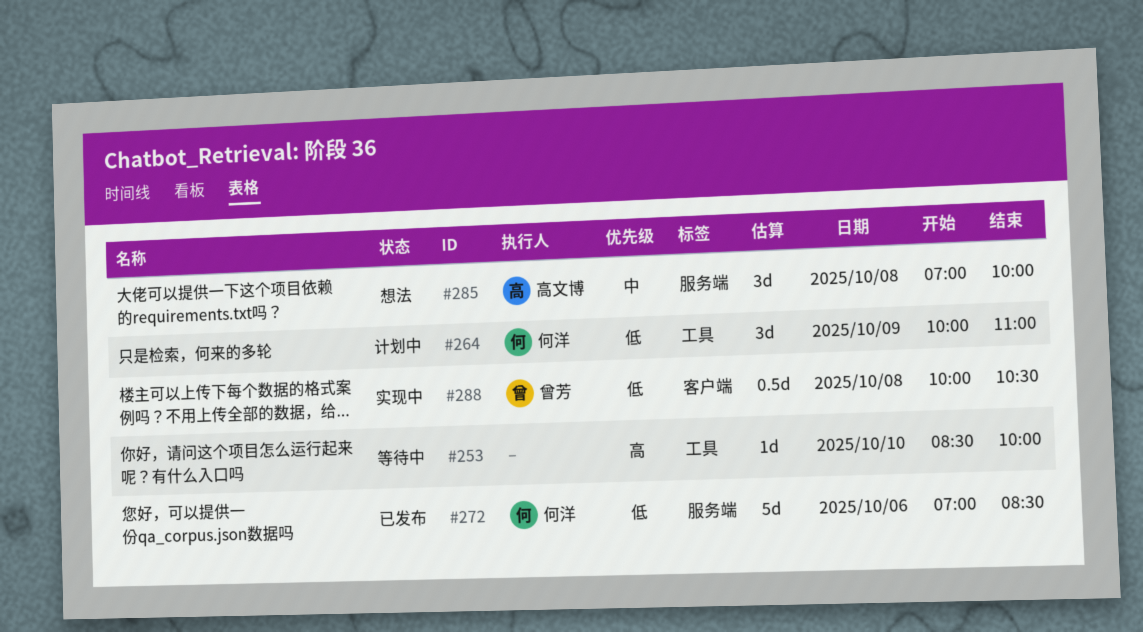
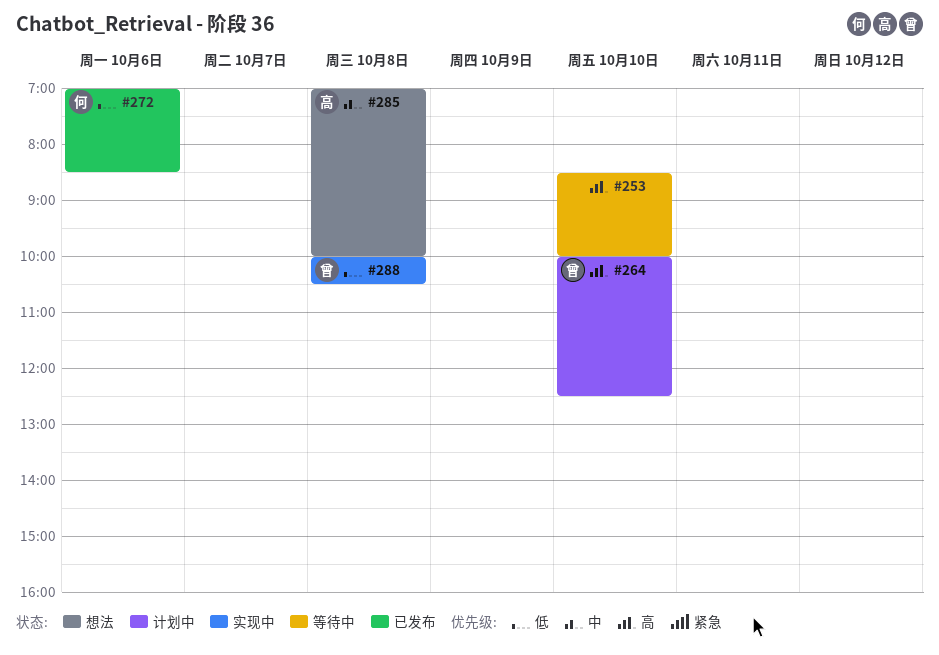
#264, owner: 何洋 -> 曾芳
#264, priority: 低 -> 高
#264, day: Oct 9 -> Oct 10
#264, ends: 11:00 -> 12:30

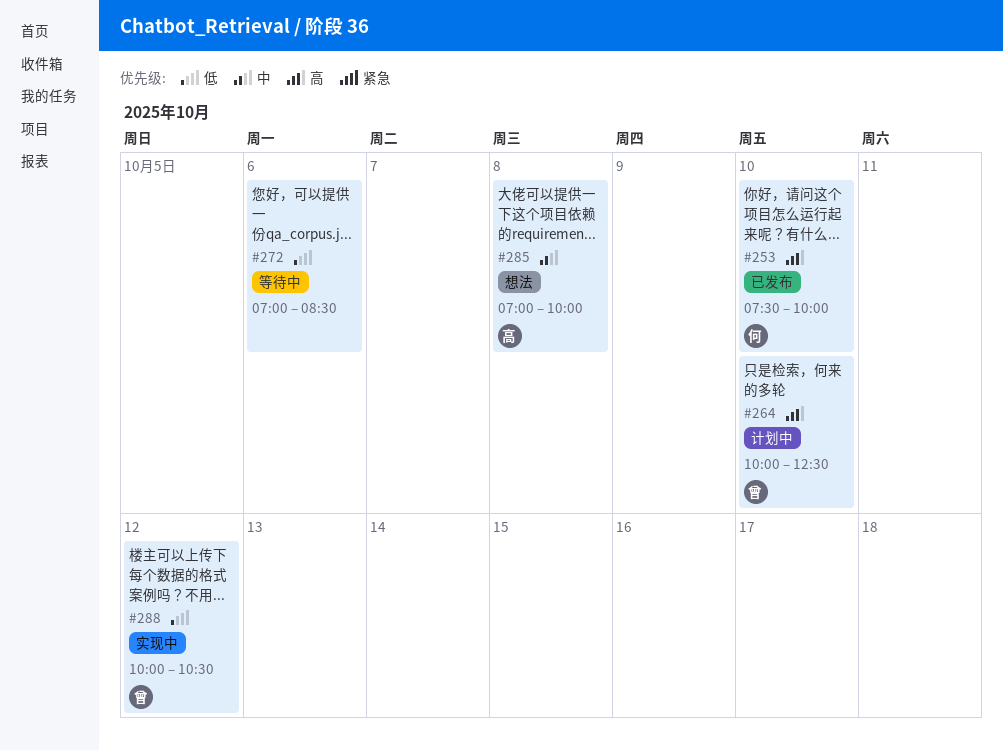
#253, status: 等待中 -> 已发布
#253, owner: none -> 何
#253, begins: 08:30 -> 07:30
#272, status: 已发布 -> 等待中
#272, owner: 何 -> none
#288, day: Oct 8 -> Oct 12

